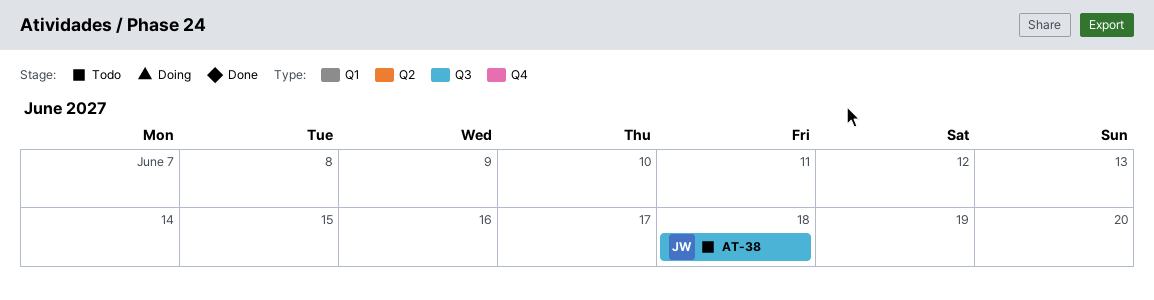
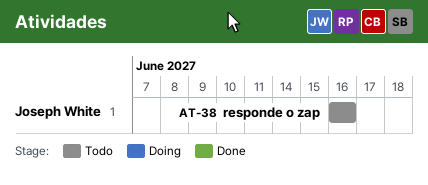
AT-38, start: Jun 18 -> Jun 16
AT-38, due: Jun 18 -> Jun 16

